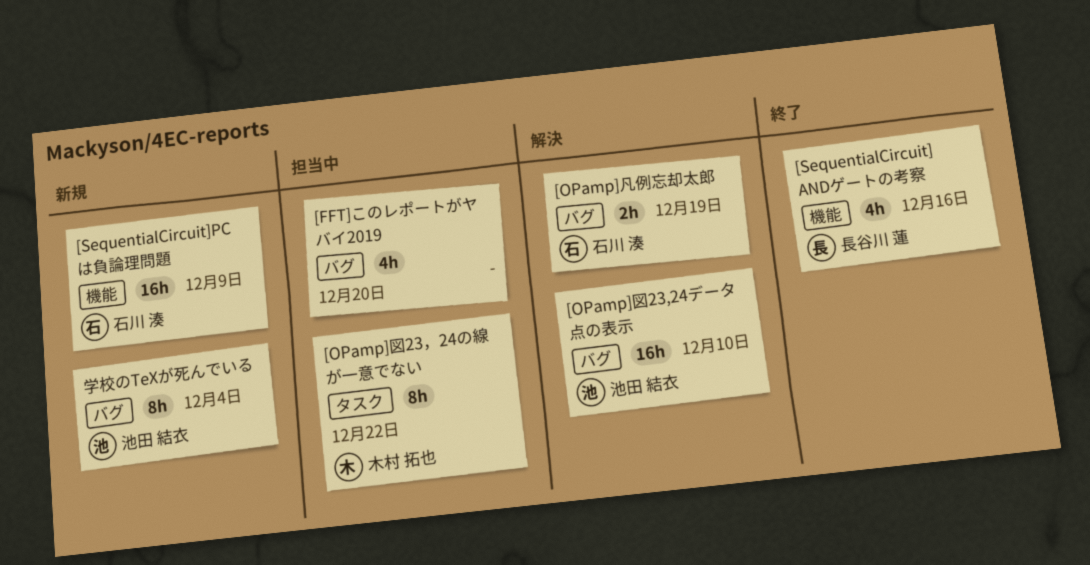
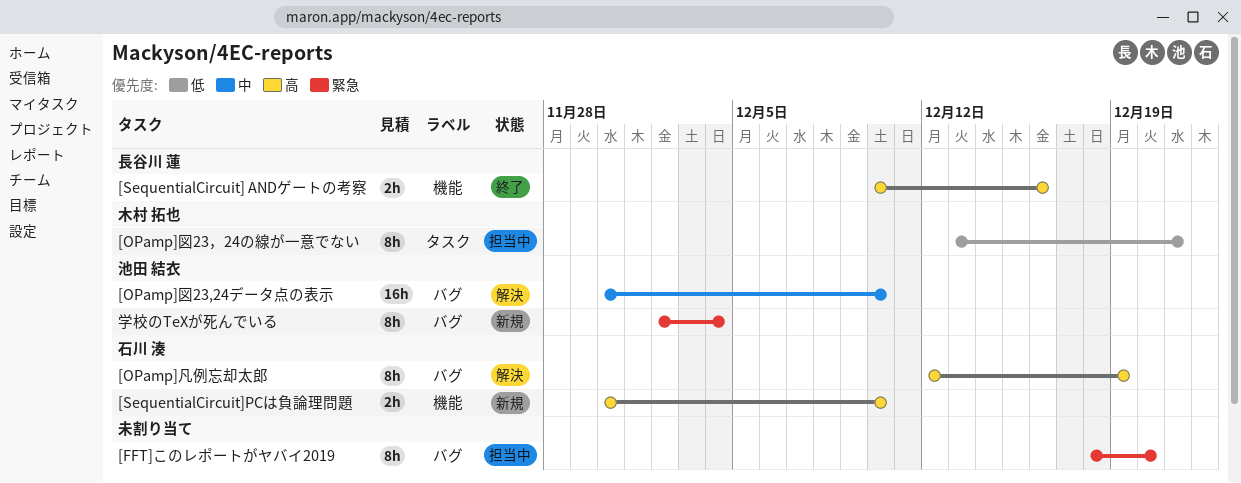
[FFT]このレポートがヤバイ2019, estimate: 4h -> 8h
[OPamp]凡例忘却太郎, estimate: 2h -> 8h
[OPamp]図23，24の線が一意でない, due: Dec 22 -> Dec 21
[SequentialCircuit] ANDゲートの考察, estimate: 4h -> 2h
[SequentialCircuit]PCは負論理問題, estimate: 16h -> 2h
[SequentialCircuit]PCは負論理問題, due: Dec 9 -> Dec 10

